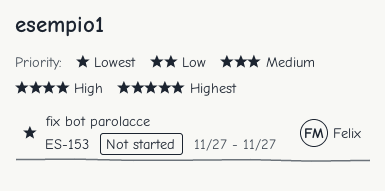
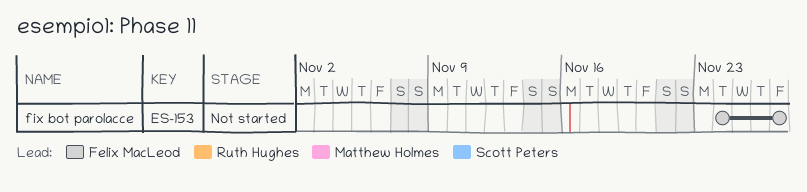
ES-153, start: Nov 27 -> Nov 24

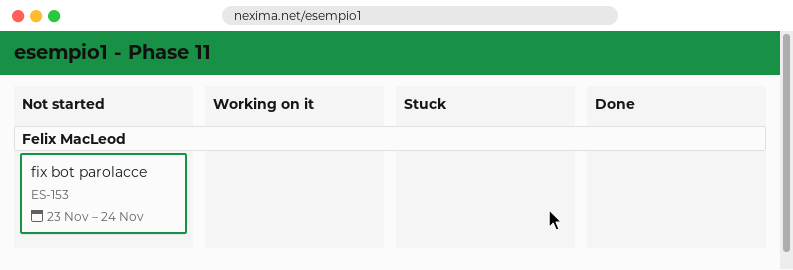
ES-153, start: Nov 24 -> Nov 23
ES-153, due: Nov 27 -> Nov 24

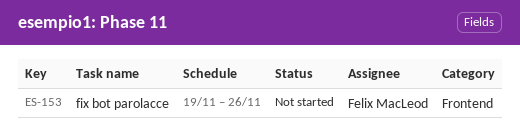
ES-153, start: Nov 23 -> Nov 19
ES-153, due: Nov 24 -> Nov 26

